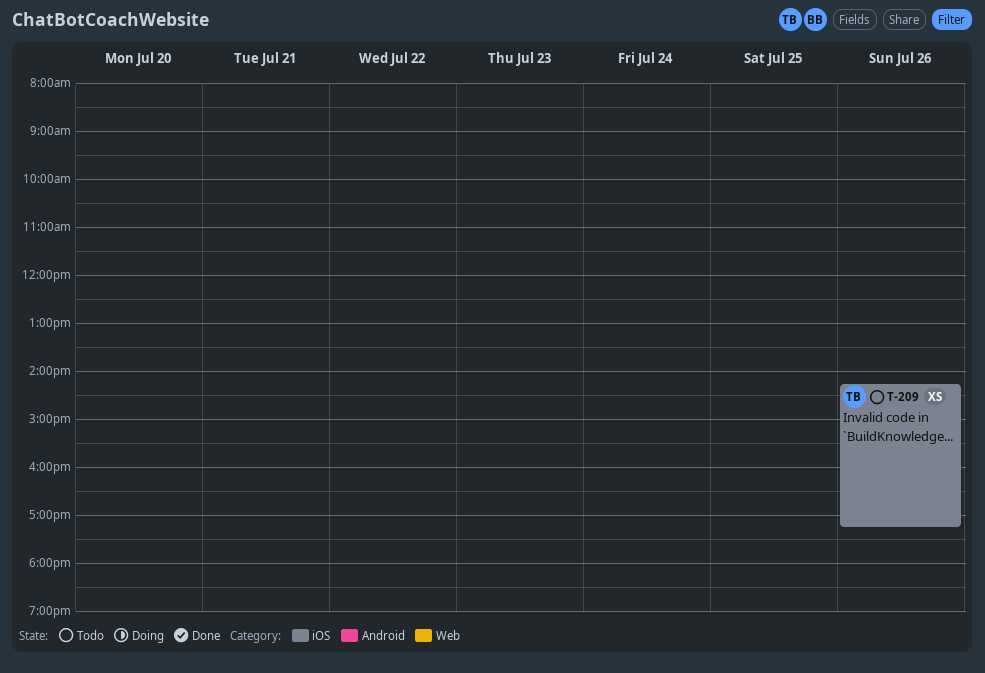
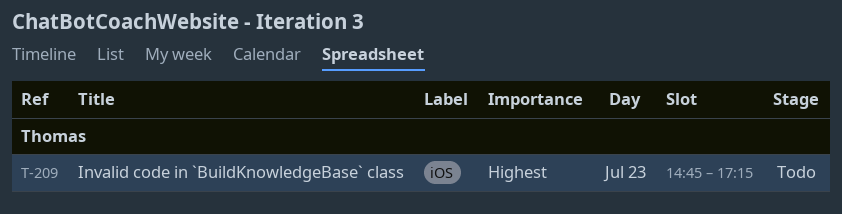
T-209, day: Jul 26 -> Jul 23
T-209, begins: 14:15 -> 14:45

